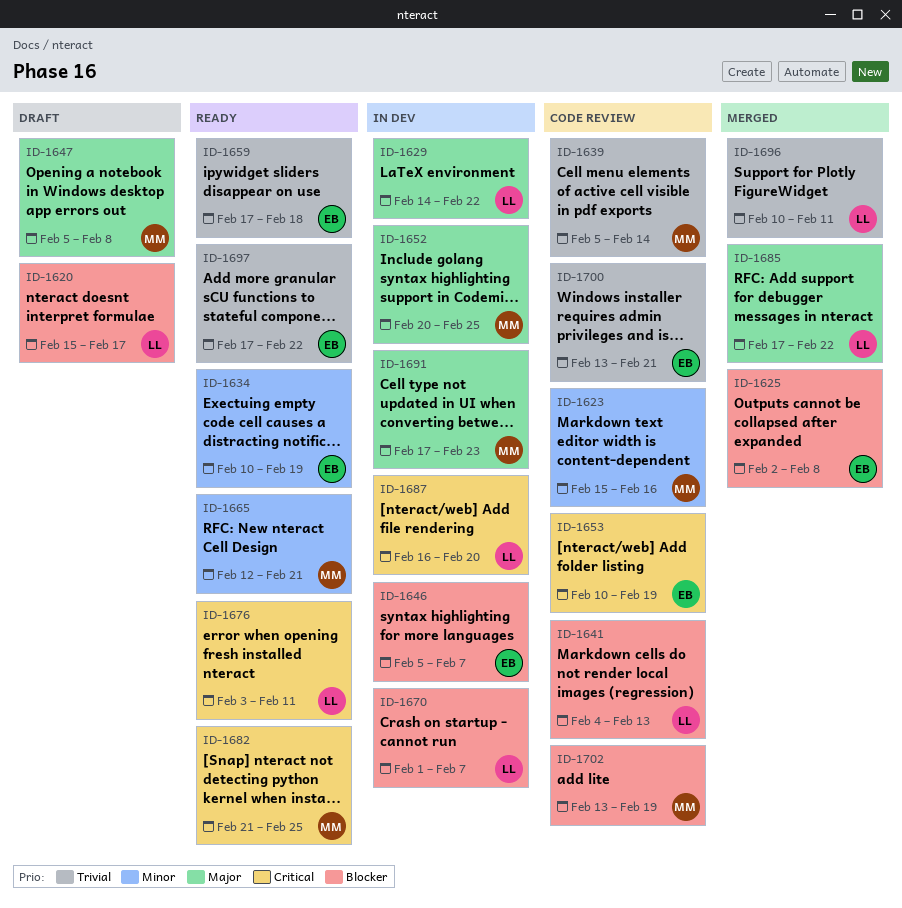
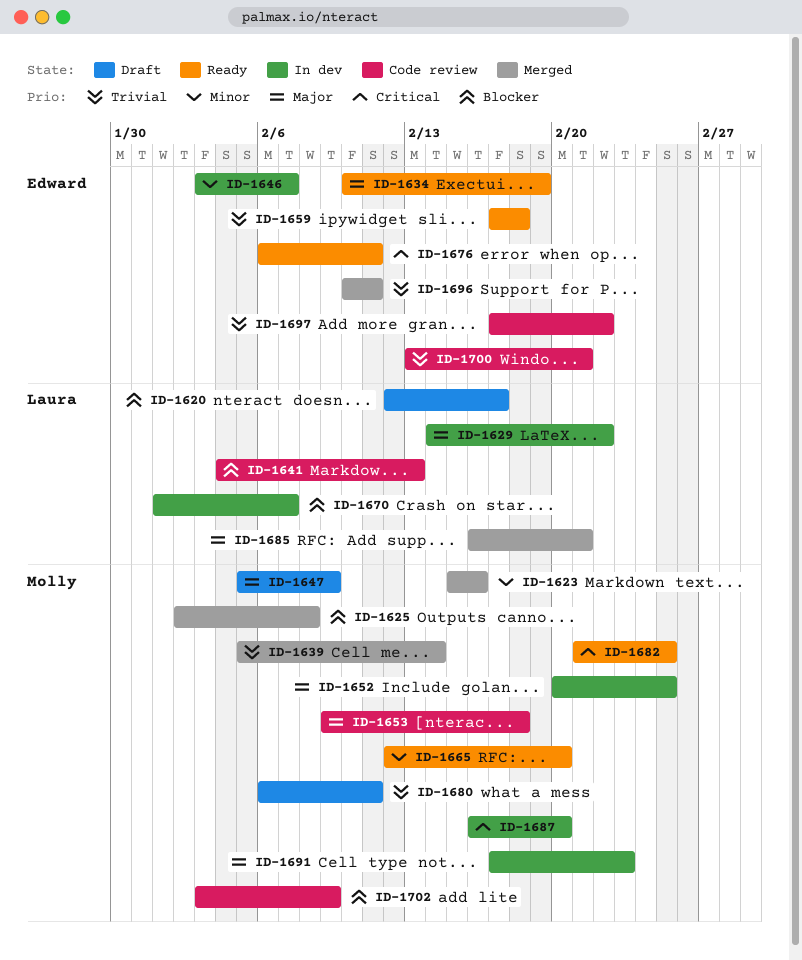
ID-1620, start: Feb 15 -> Feb 12
ID-1623, status: Code review -> Merged
ID-1625, owner: Edward -> Molly
ID-1634, priority: Minor -> Major
ID-1639, status: Code review -> Merged
ID-1646, priority: Blocker -> Minor
ID-1646, start: Feb 5 -> Feb 3
ID-1647, due: Feb 8 -> Feb 9
ID-1653, owner: Edward -> Molly
ID-1653, priority: Critical -> Major
ID-1653, start: Feb 10 -> Feb 9
ID-1653, due: Feb 19 -> Feb 18
ID-1665, due: Feb 21 -> Feb 20
ID-1676, owner: Laura -> Edward
ID-1676, start: Feb 3 -> Feb 6
ID-1680: none -> present
ID-1685, start: Feb 17 -> Feb 16
ID-1685, due: Feb 22 -> Feb 21
ID-1687, owner: Laura -> Molly
ID-1696, owner: Laura -> Edward
ID-1697, status: Ready -> Code review
ID-1702, start: Feb 13 -> Feb 3
ID-1702, due: Feb 19 -> Feb 9

